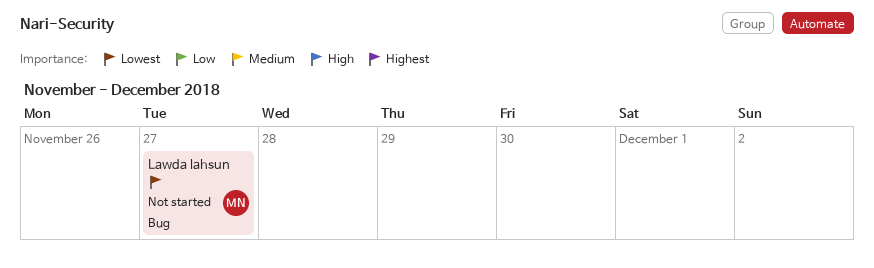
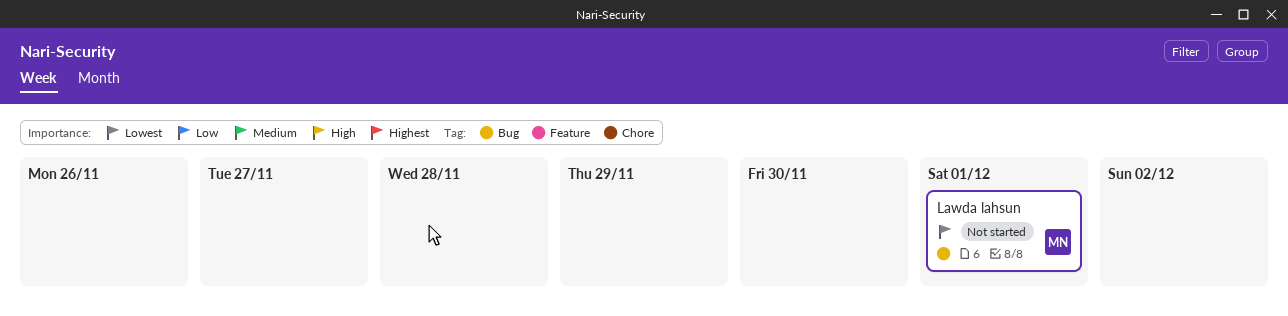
Lawda lahsun, due: Nov 27 -> Dec 1

